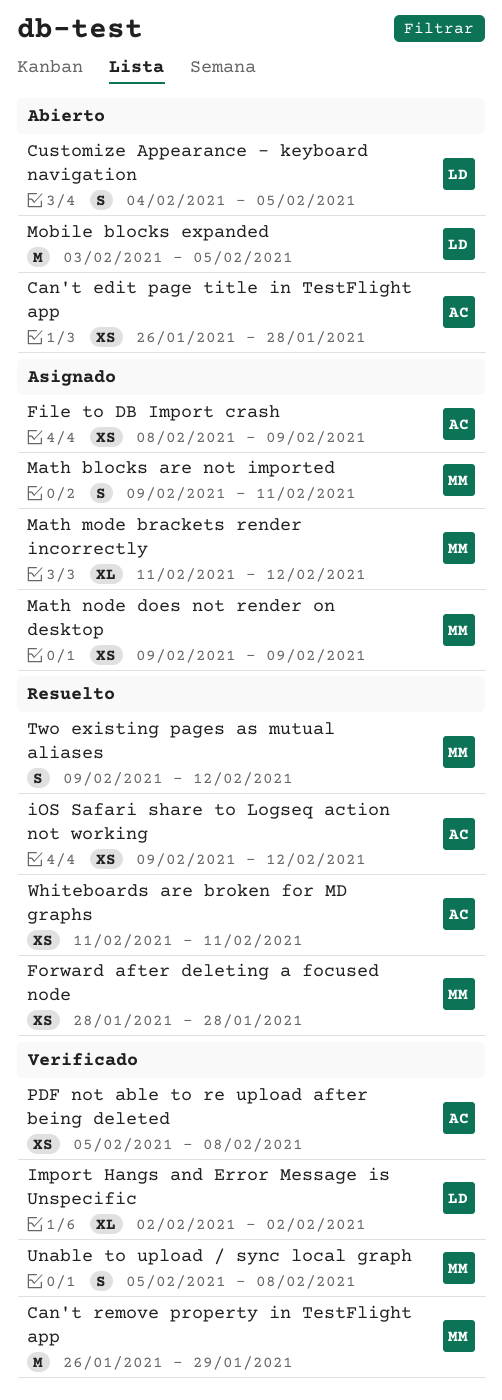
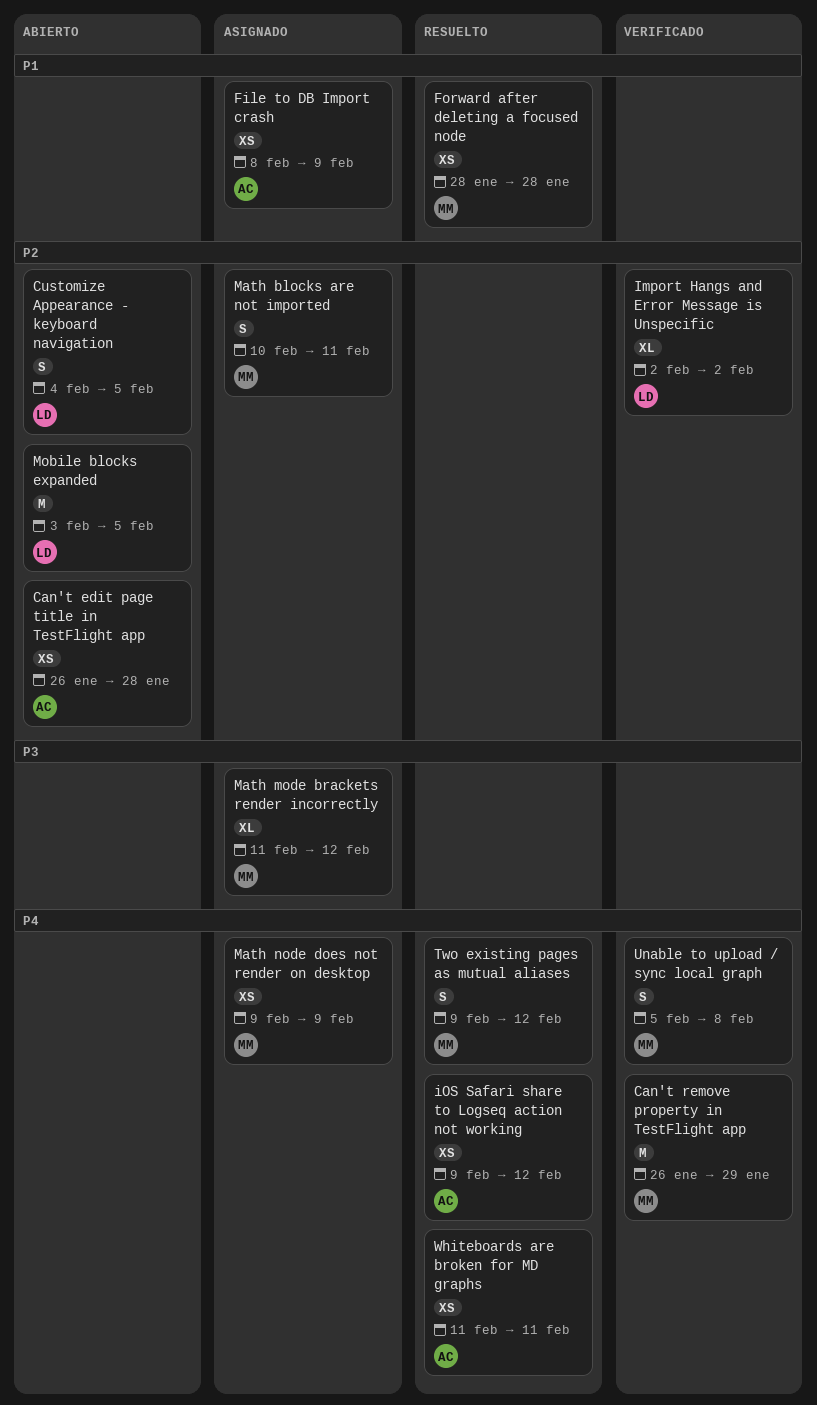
Math blocks are not imported, start: Feb 9 -> Feb 10
PDF not able to re upload after being deleted: present -> none

